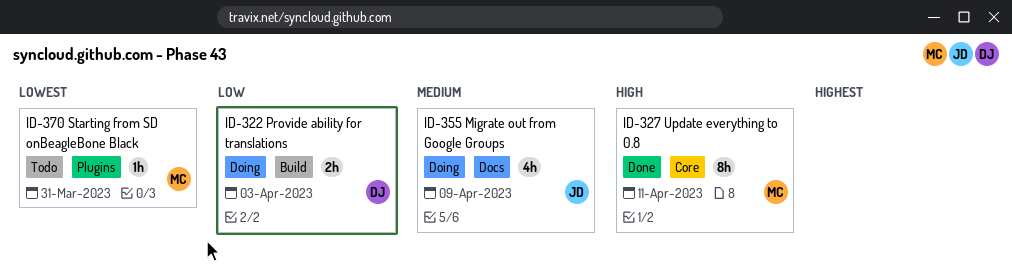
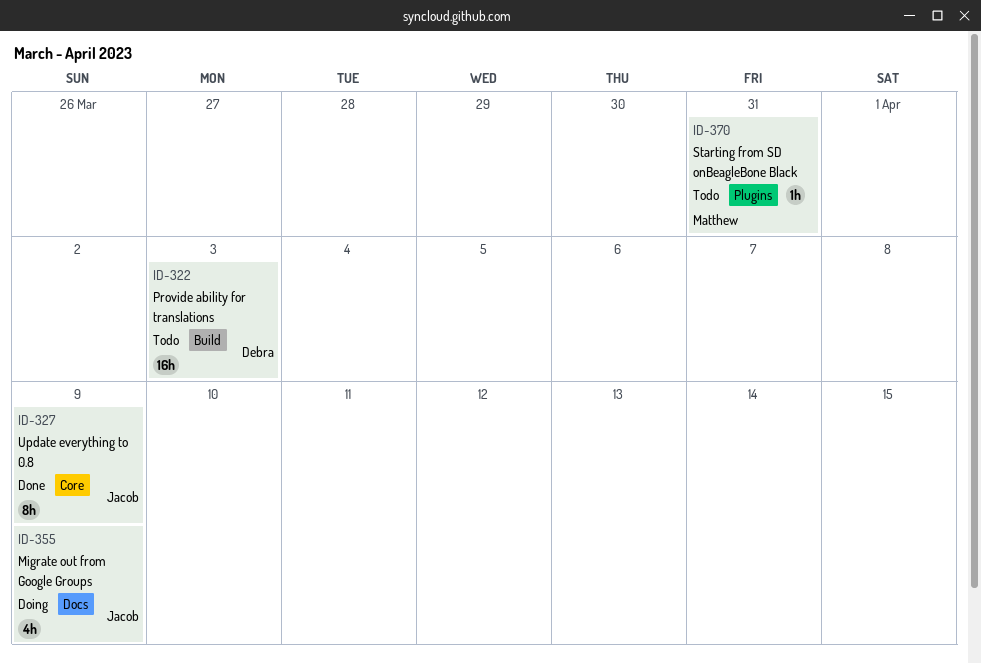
ID-322, status: Doing -> Todo
ID-322, estimate: 2h -> 16h
ID-327, owner: Matthew -> Jacob
ID-327, due: Apr 11 -> Apr 9

